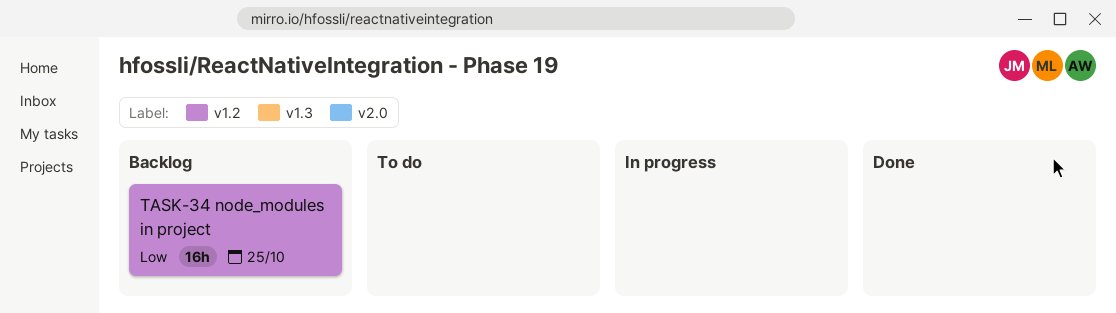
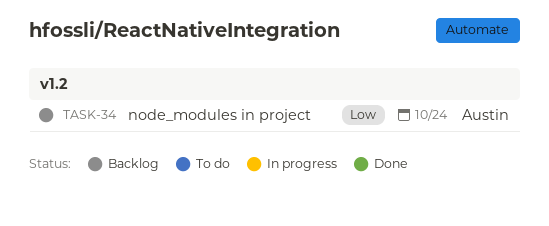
TASK-34, due: Oct 25 -> Oct 24

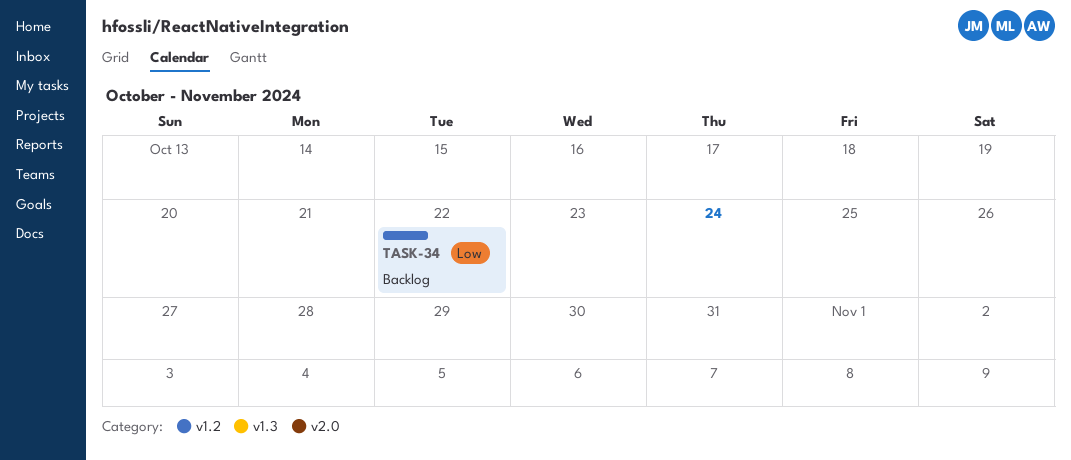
TASK-34, due: Oct 24 -> Oct 22

